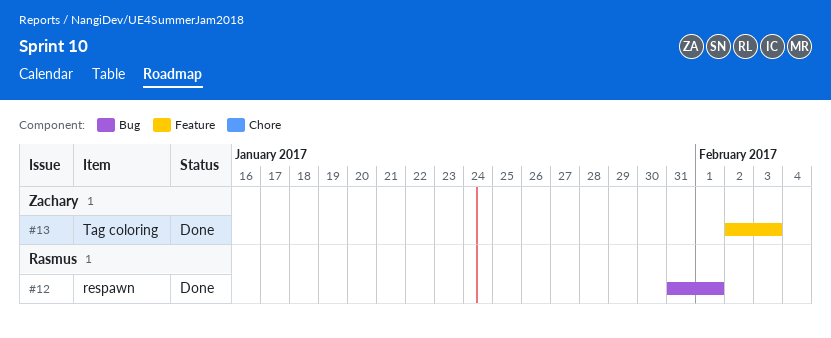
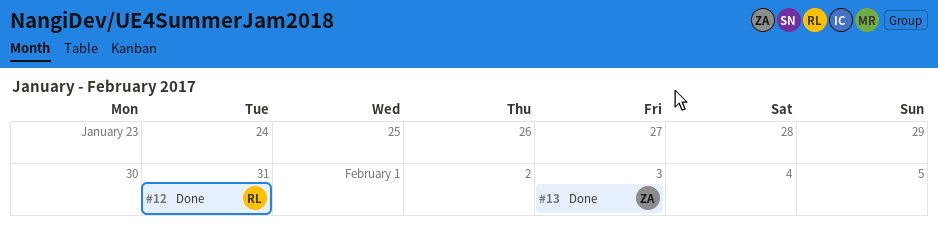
#12, due: Feb 1 -> Jan 31

